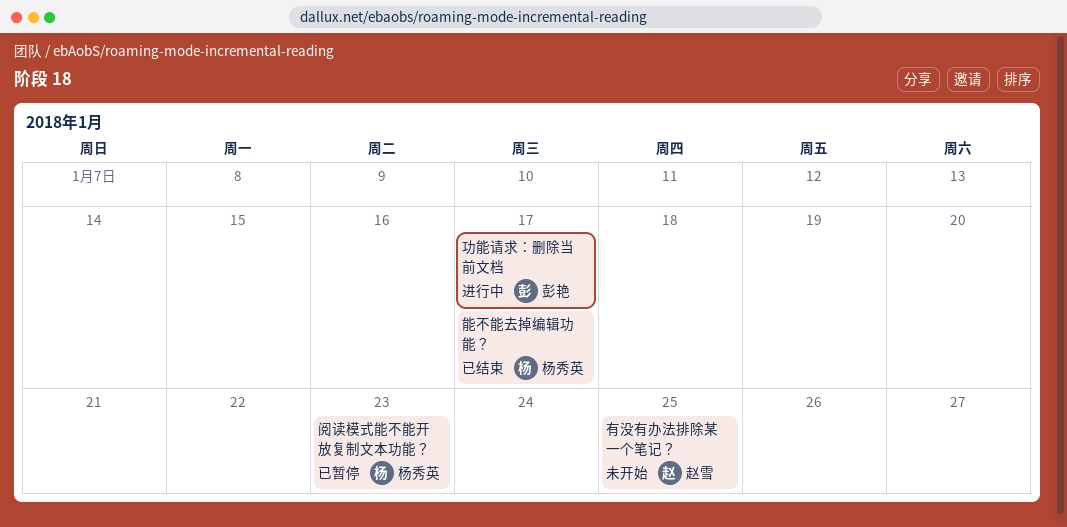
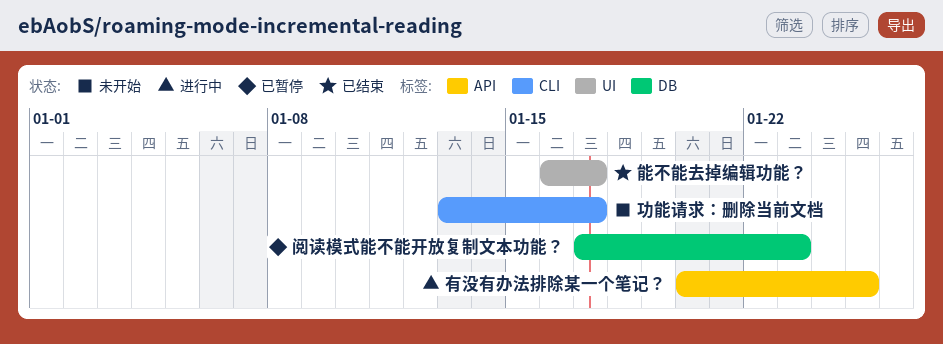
功能请求：删除当前文档, status: 进行中 -> 未开始
有没有办法排除某一个笔记？, status: 未开始 -> 进行中

